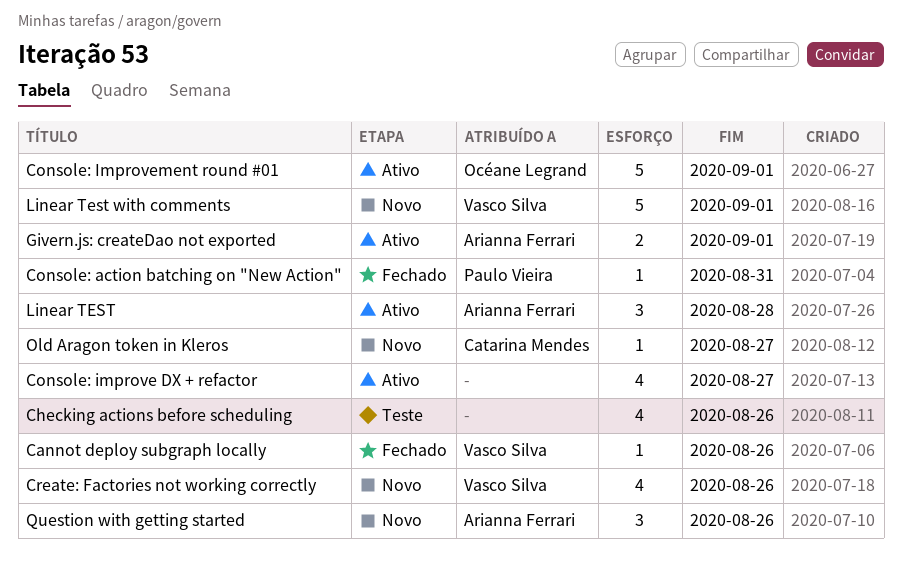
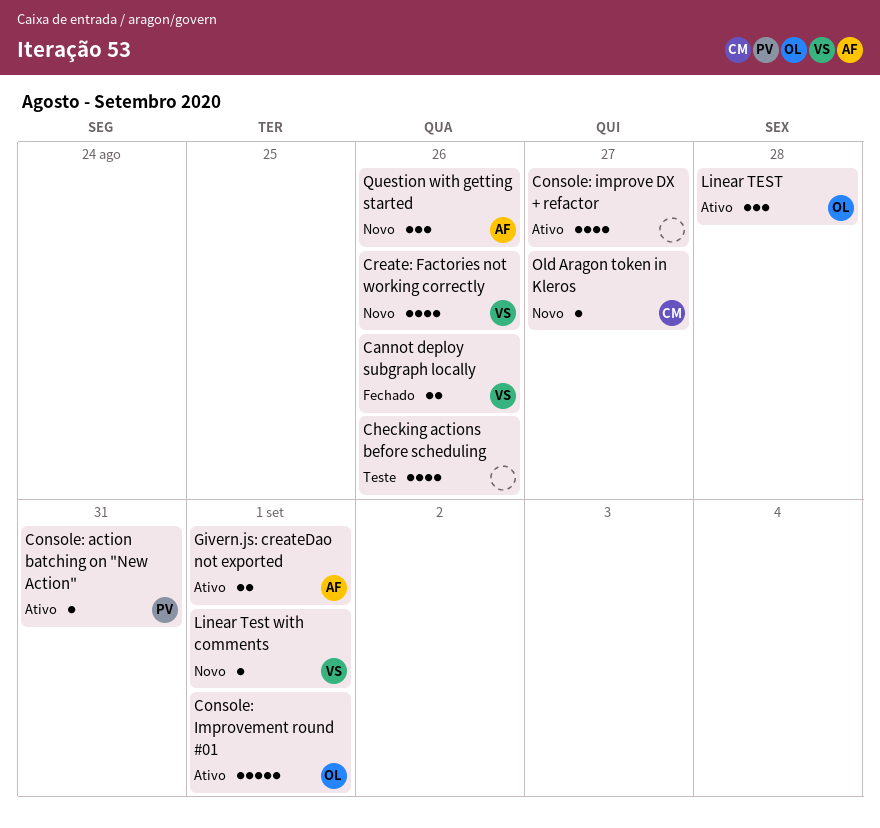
Cannot deploy subgraph locally, estimate: 1 -> 2
Console: action batching on "New Action", status: Fechado -> Ativo
Linear TEST, owner: Arianna Ferrari -> Océane Legrand
Linear Test with comments, estimate: 5 -> 1

